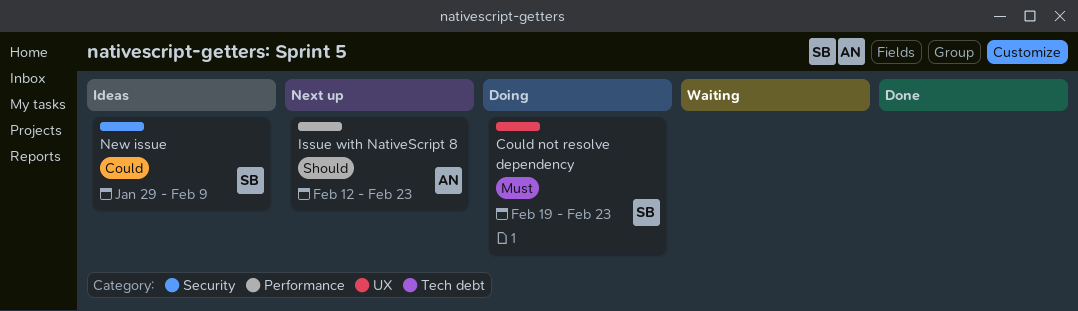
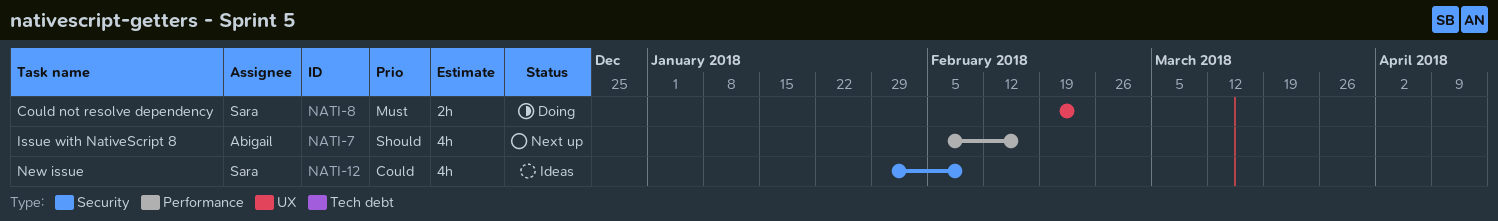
Issue with NativeScript 8, start: Feb 12 -> Feb 5
Issue with NativeScript 8, due: Feb 23 -> Feb 16

